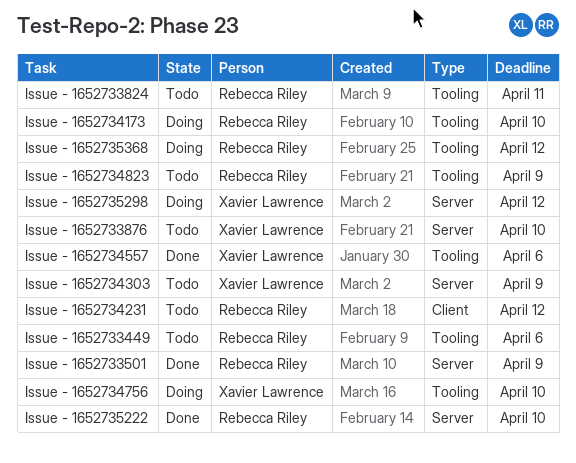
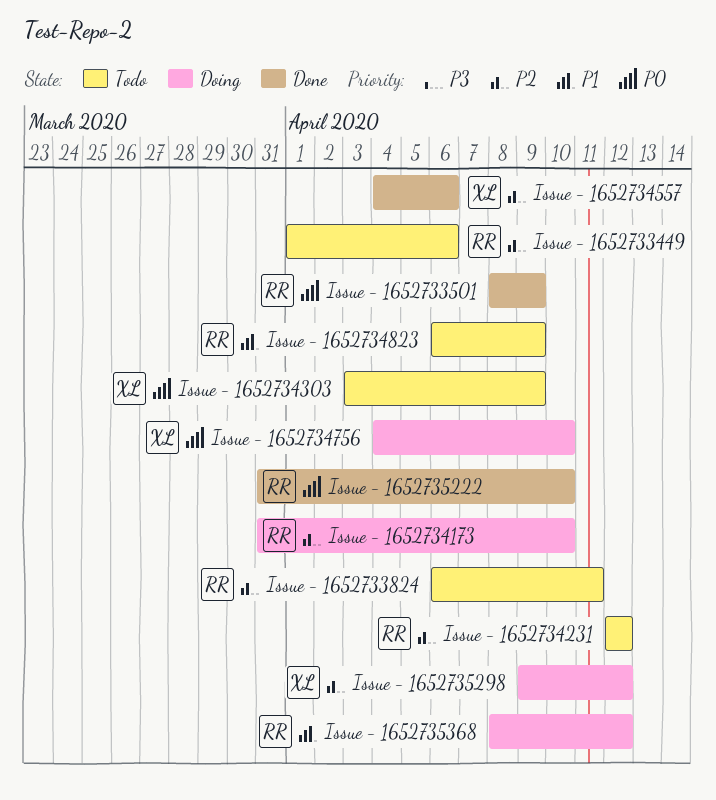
Issue - 1652733876: present -> none

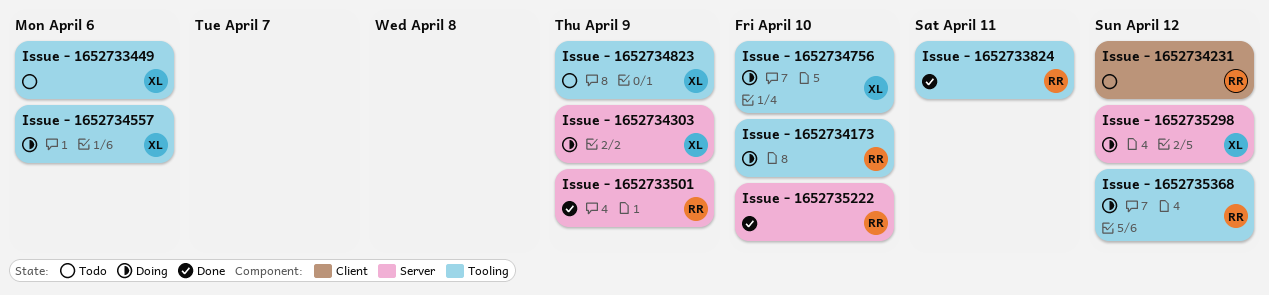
Issue - 1652733449, owner: RR -> XL
Issue - 1652733824, status: Todo -> Done
Issue - 1652734303, status: Todo -> Doing
Issue - 1652734557, status: Done -> Doing
Issue - 1652734823, owner: RR -> XL

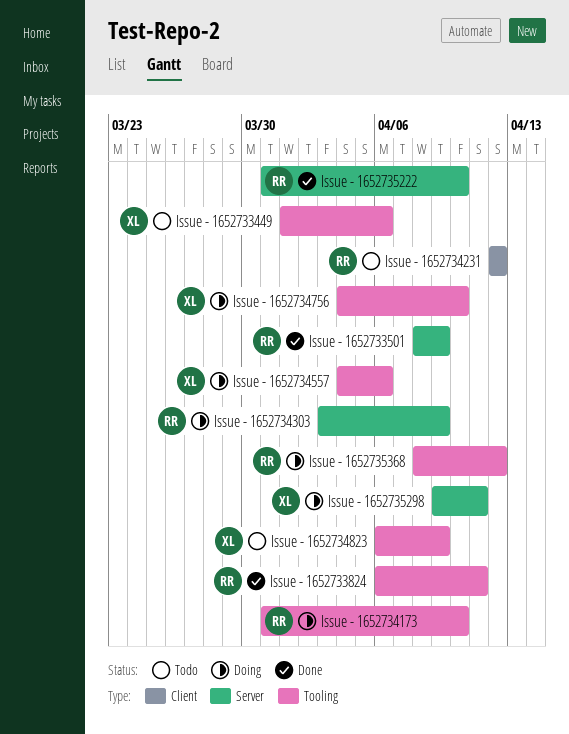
Issue - 1652734303, owner: XL -> RR
Issue - 1652735298, due: Apr 12 -> Apr 11

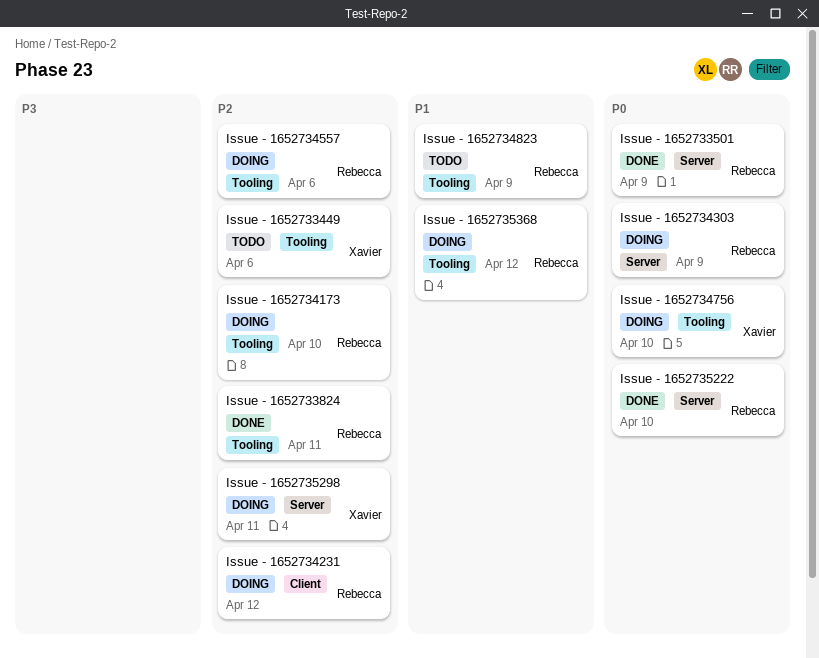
Issue - 1652734231, status: Todo -> Doing
Issue - 1652734557, owner: Xavier -> Rebecca
Issue - 1652734823, owner: Xavier -> Rebecca

